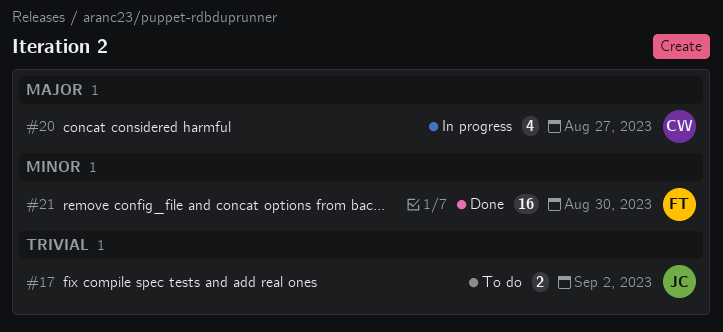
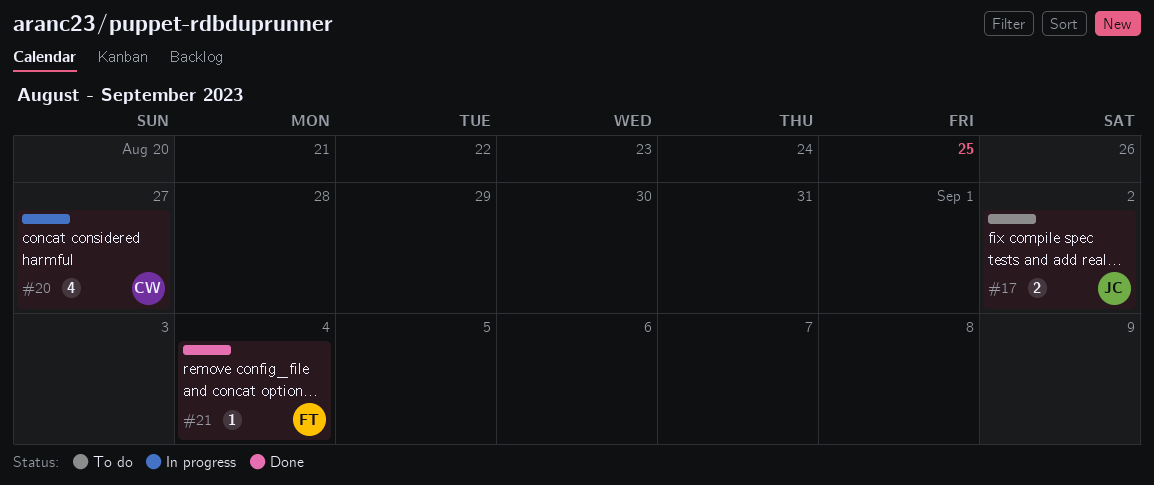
#21, estimate: 16 -> 1
#21, due: Aug 30 -> Sep 4

